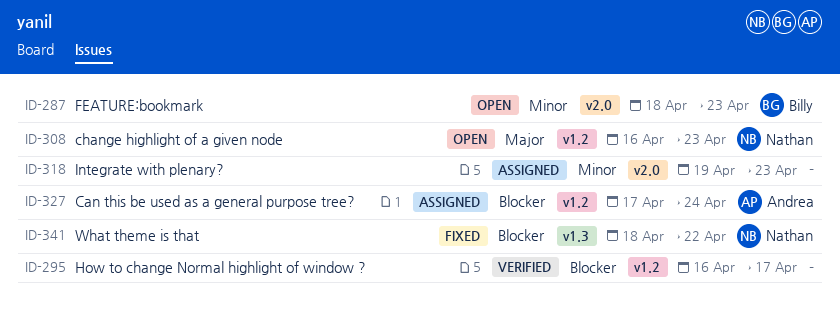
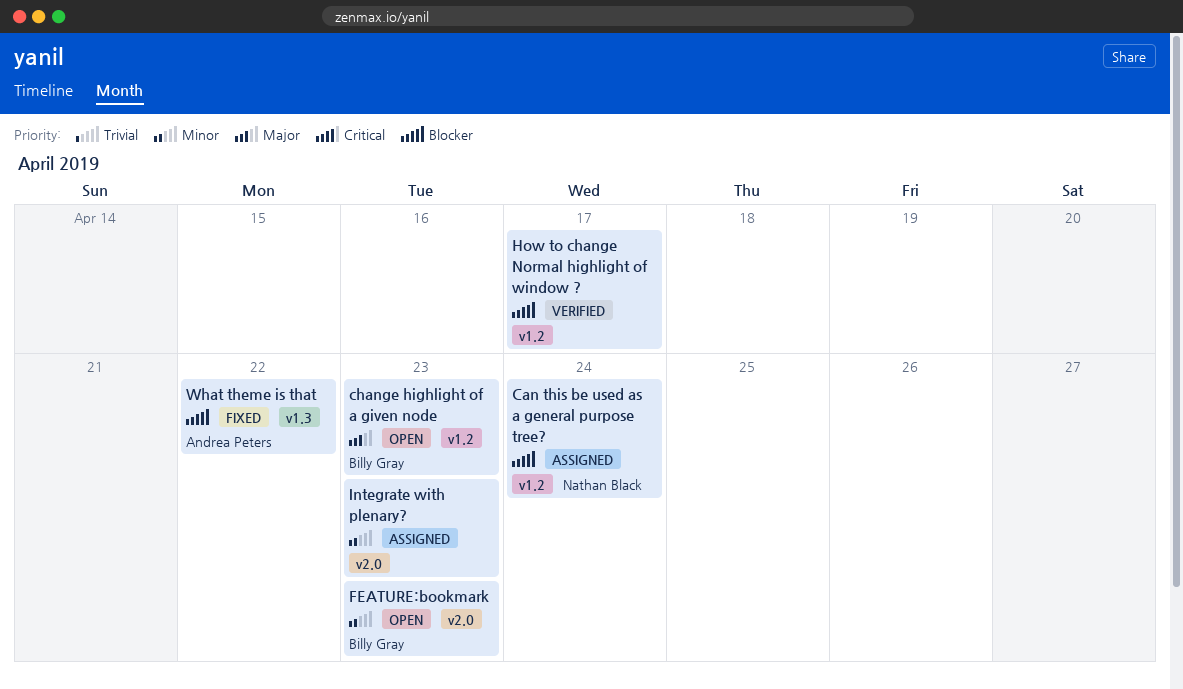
Can this be used as a general purpose tree?, owner: Andrea Peters -> Nathan Black
change highlight of a given node, owner: Nathan Black -> Billy Gray
What theme is that, owner: Nathan Black -> Andrea Peters

